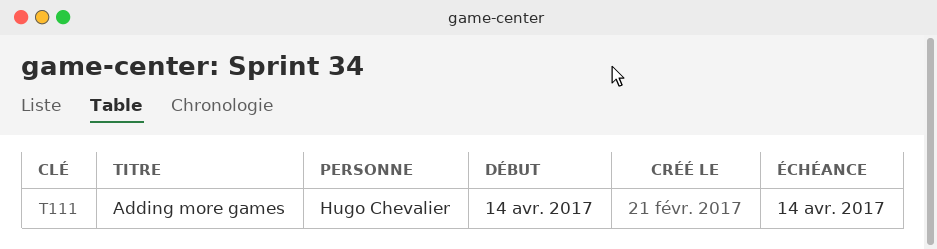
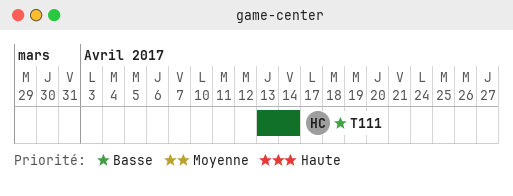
T111, start: Apr 14 -> Apr 13

